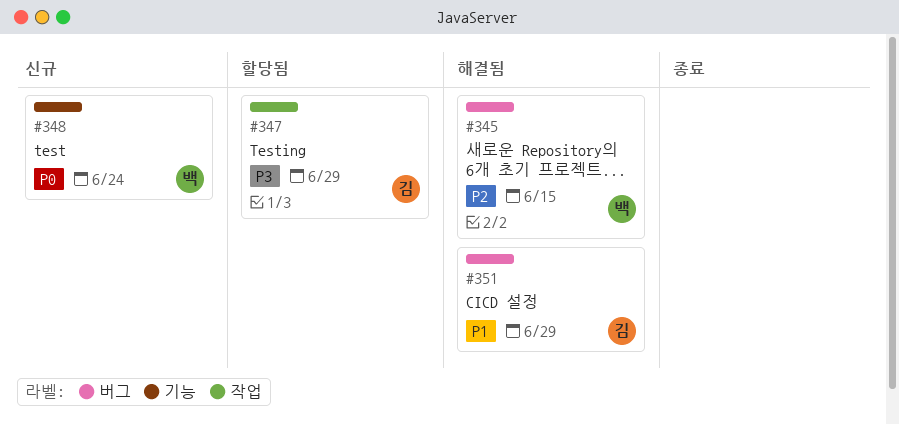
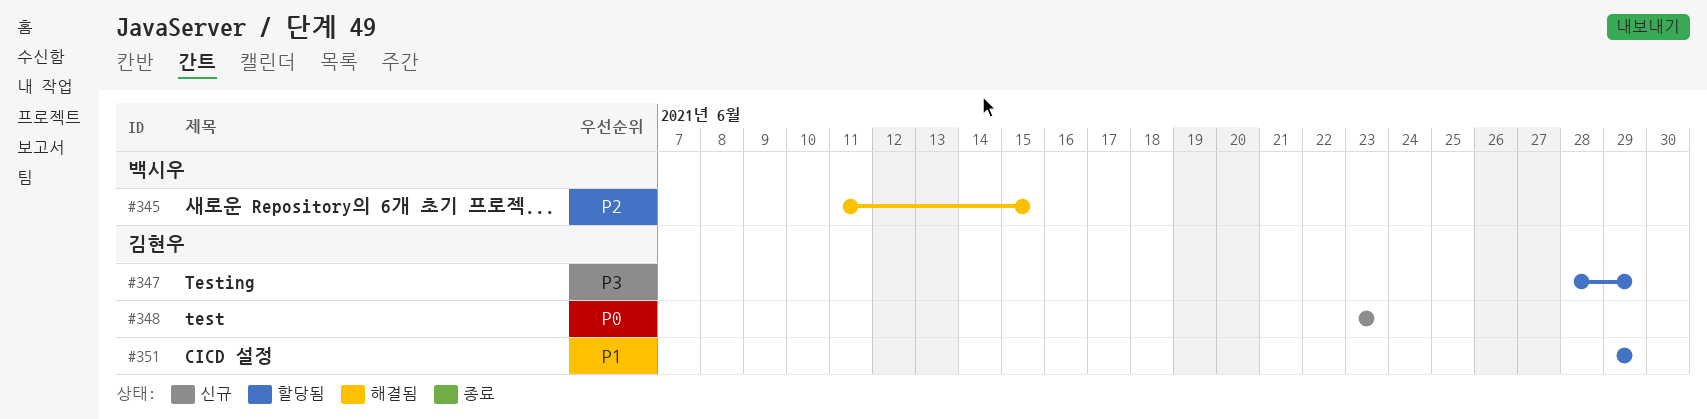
#348, owner: 백시우 -> 김현우
#348, due: Jun 24 -> Jun 23
#351, status: 해결됨 -> 할당됨

